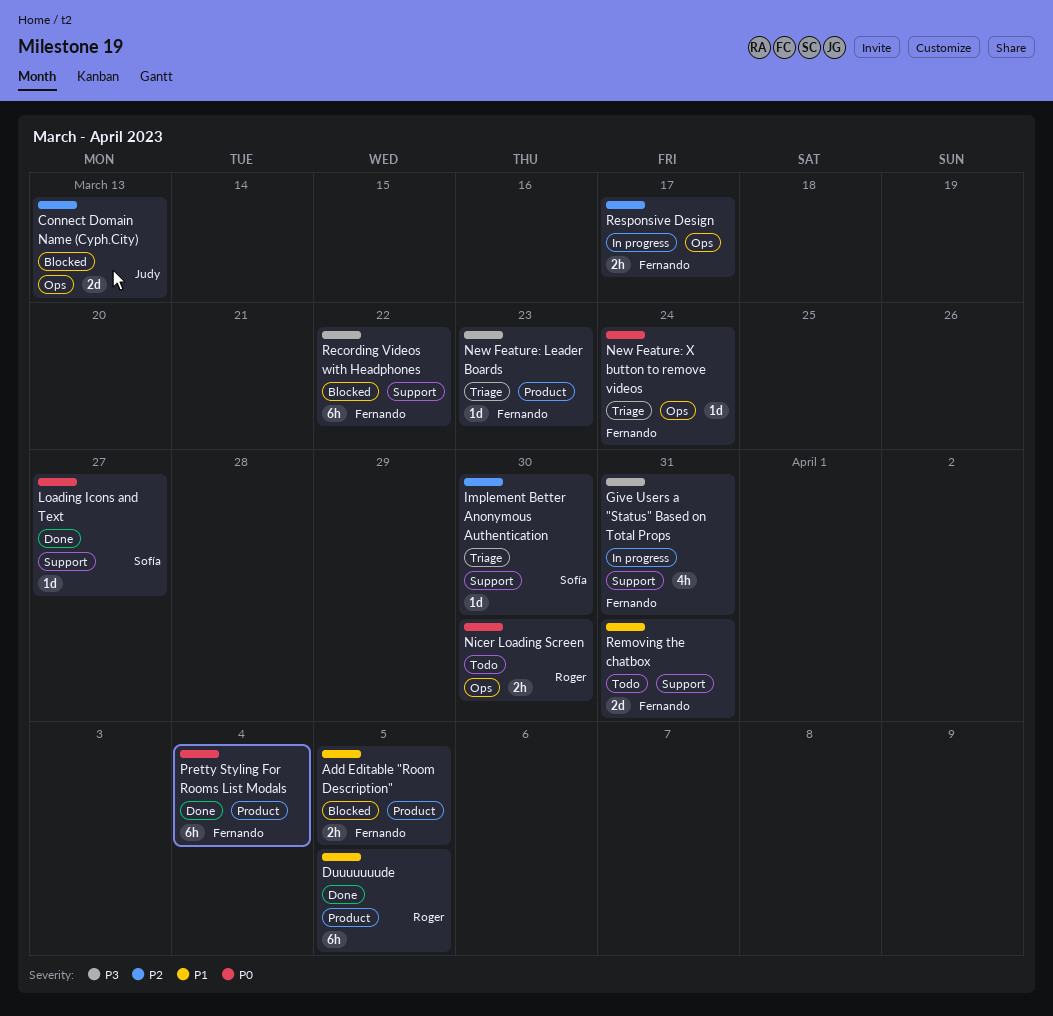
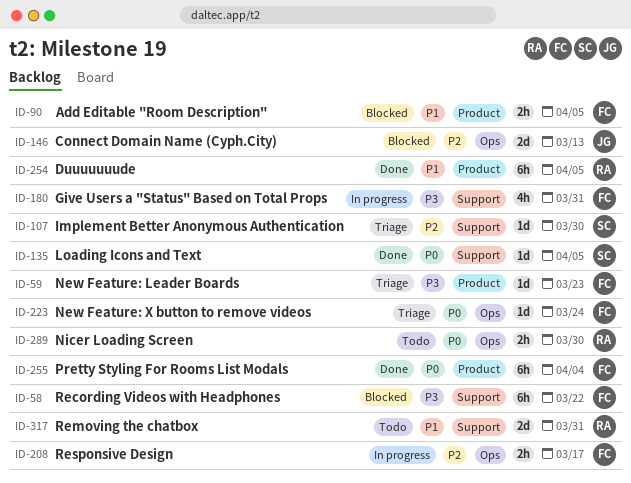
Loading Icons and Text, due: Mar 27 -> Apr 5
Removing the chatbox, owner: Fernando -> Roger

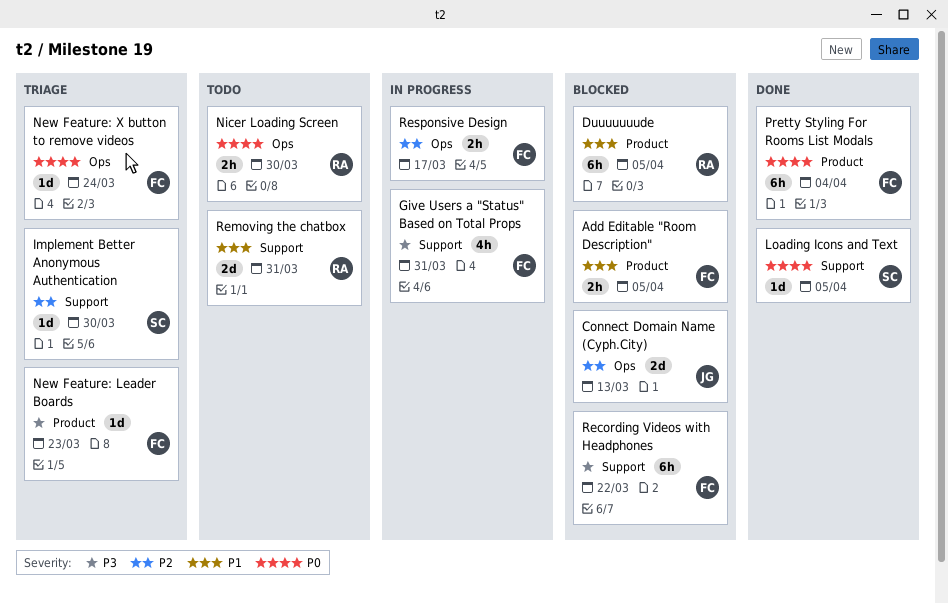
Duuuuuuude, status: Done -> Blocked

